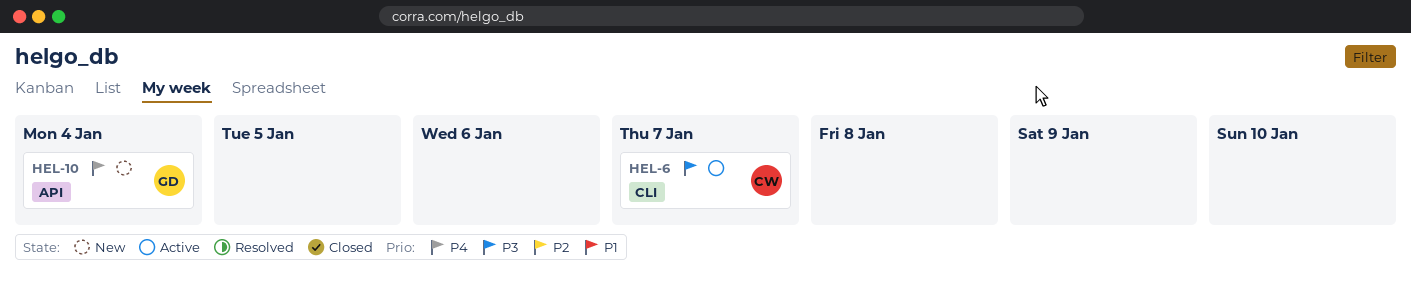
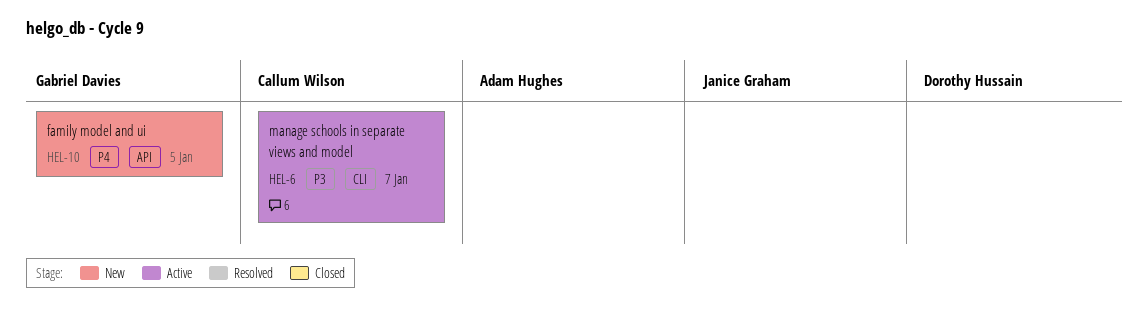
HEL-10, due: Jan 4 -> Jan 5

